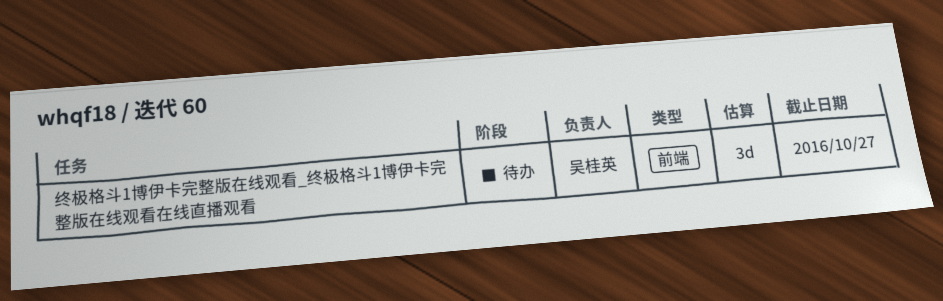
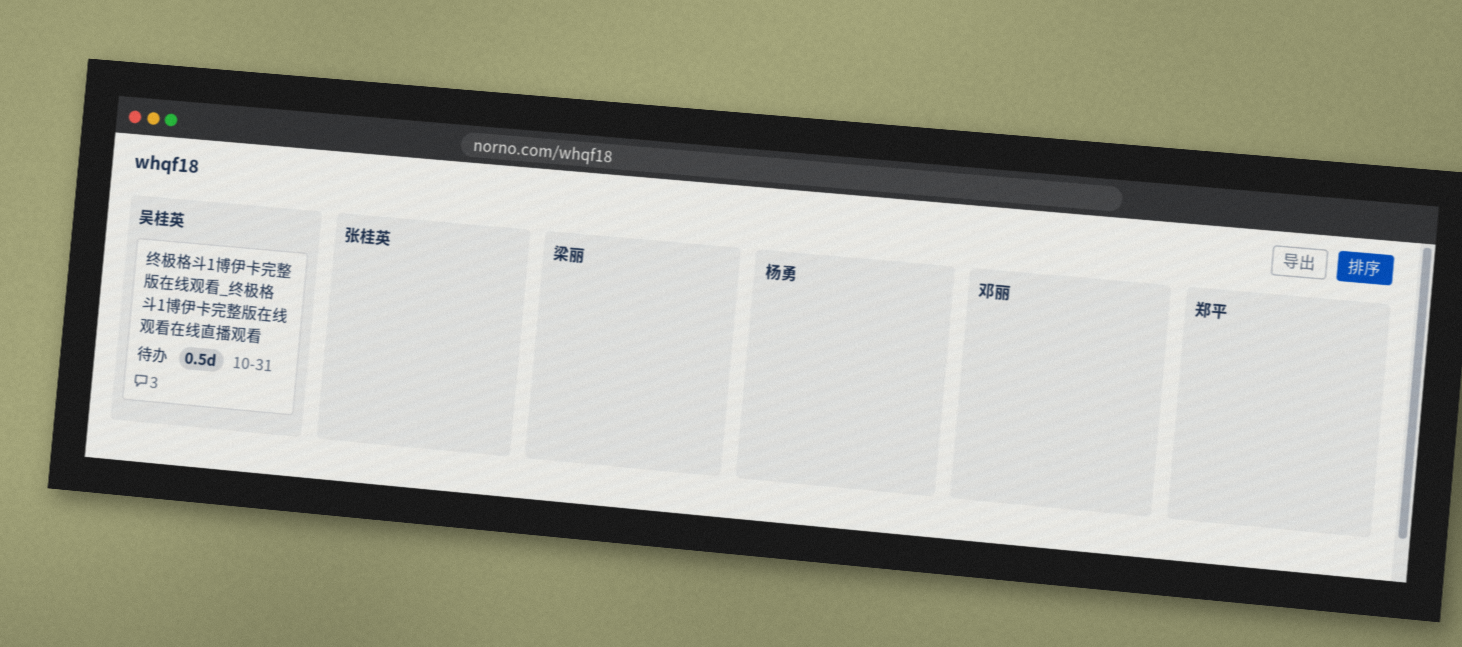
终极格斗1博伊卡完整版在线观看_终极格斗1博伊卡完整版在线观看在线直播观看, estimate: 3d -> 0.5d
终极格斗1博伊卡完整版在线观看_终极格斗1博伊卡完整版在线观看在线直播观看, due: Oct 27 -> Oct 31

